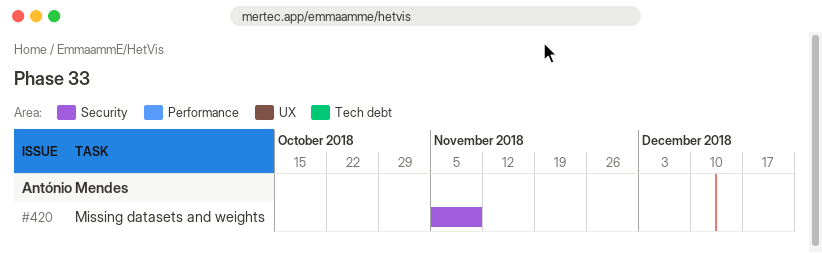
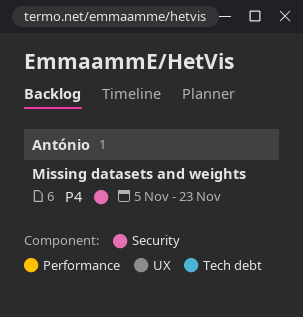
Missing datasets and weights, due: Nov 9 -> Nov 23

